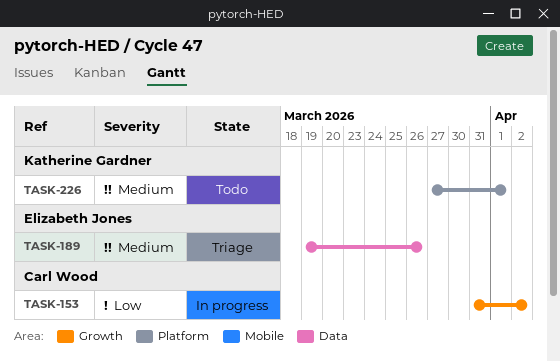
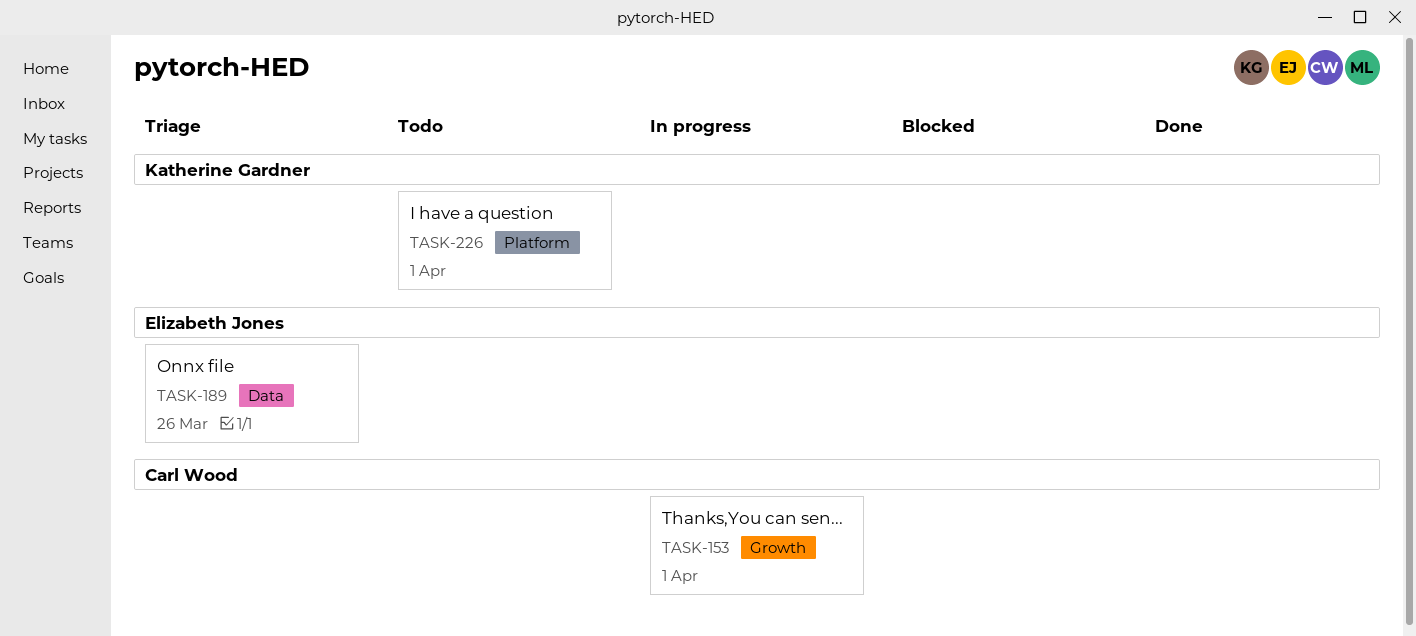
TASK-153, due: Apr 2 -> Apr 1

